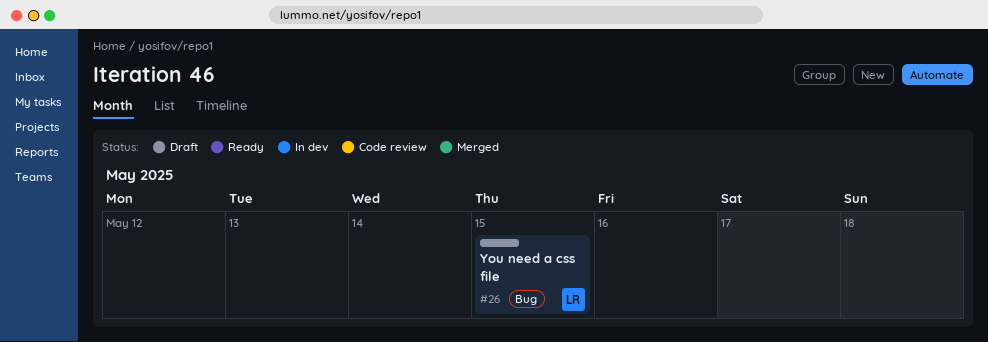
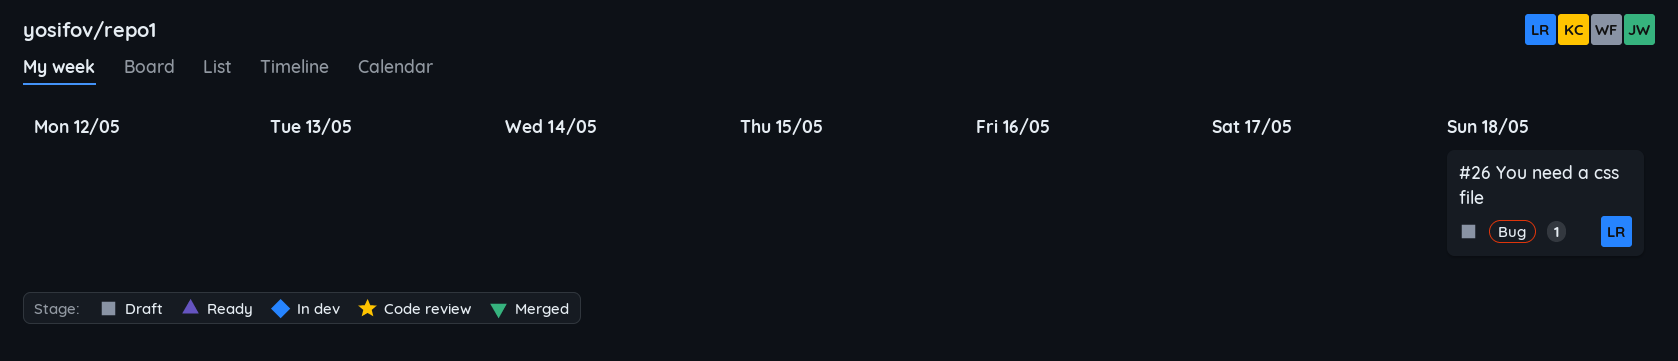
#26, due: May 15 -> May 18

